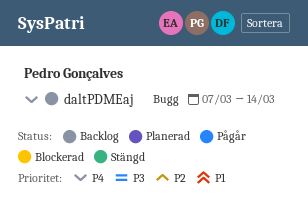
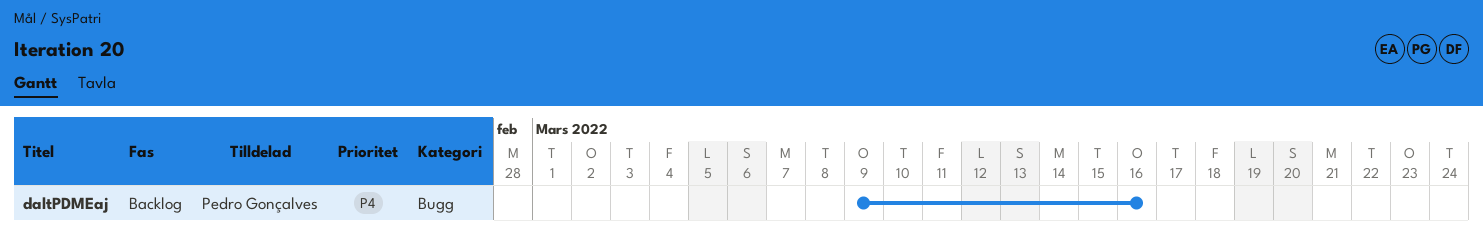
daltPDMEaj, start: Mar 7 -> Mar 9
daltPDMEaj, due: Mar 14 -> Mar 16

